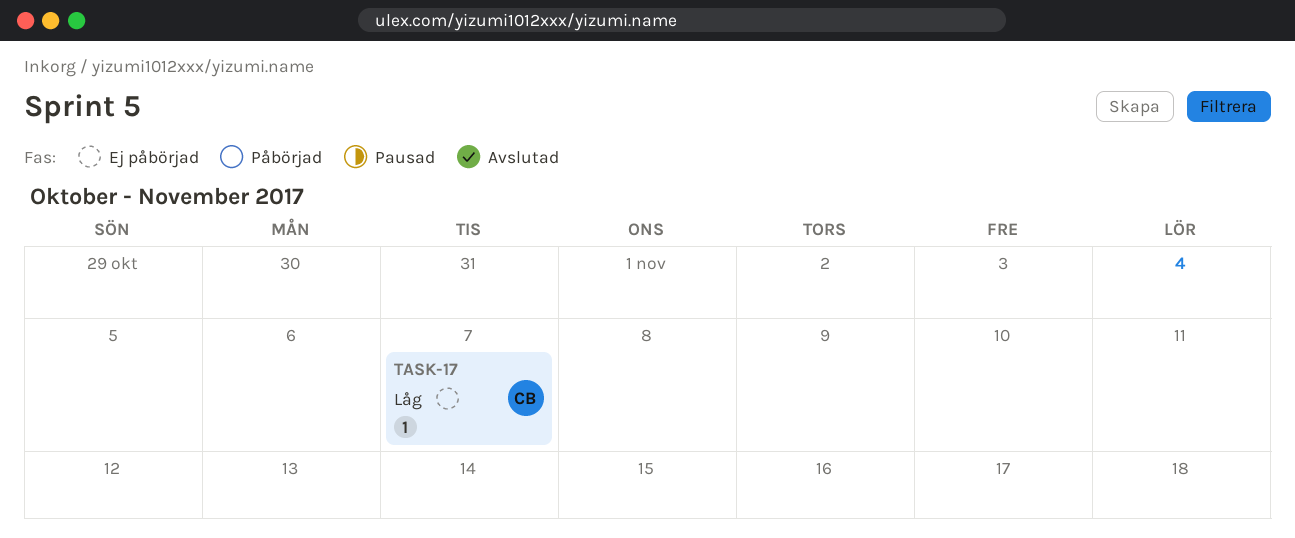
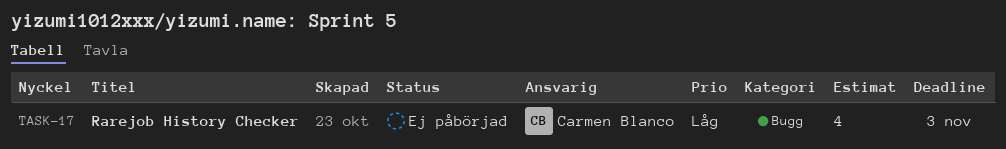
TASK-17, estimate: 1 -> 4
TASK-17, due: Nov 7 -> Nov 3

